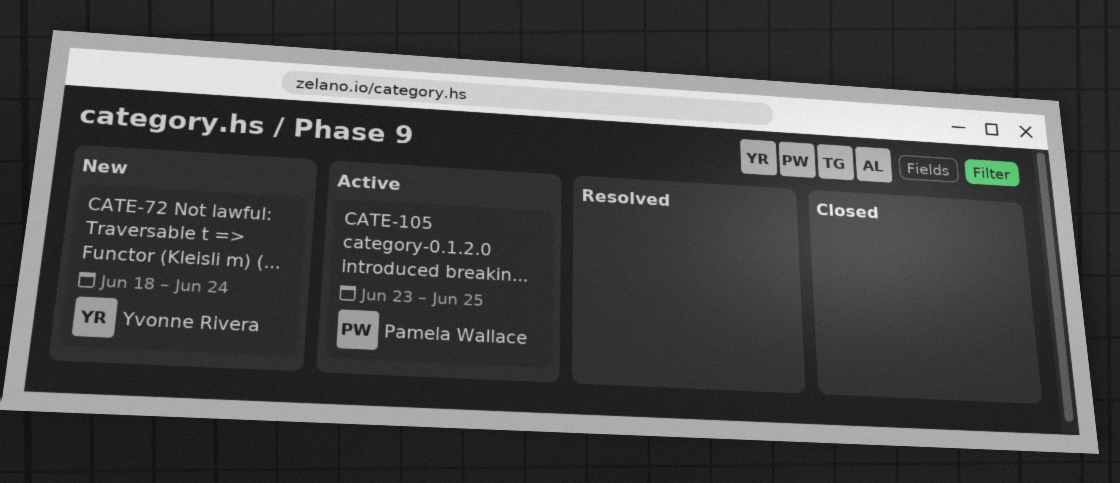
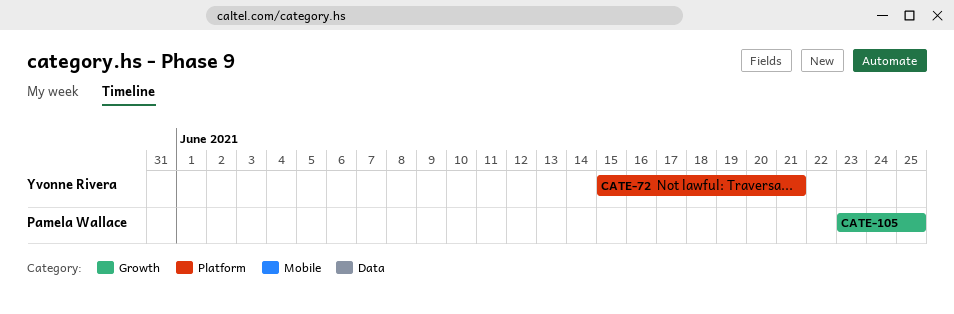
CATE-72, start: Jun 18 -> Jun 15
CATE-72, due: Jun 24 -> Jun 21

